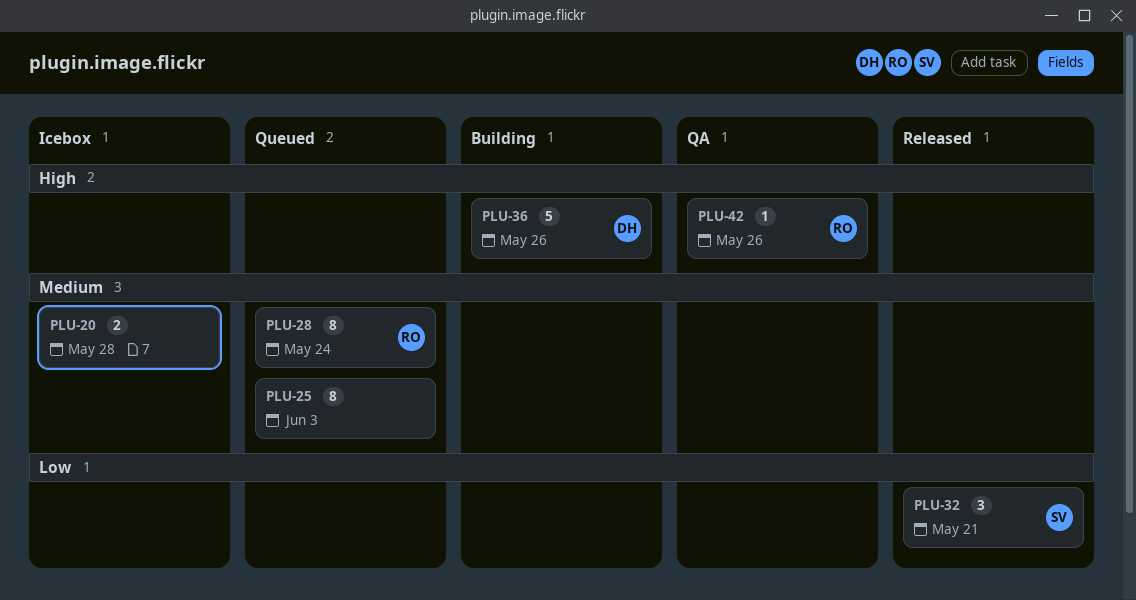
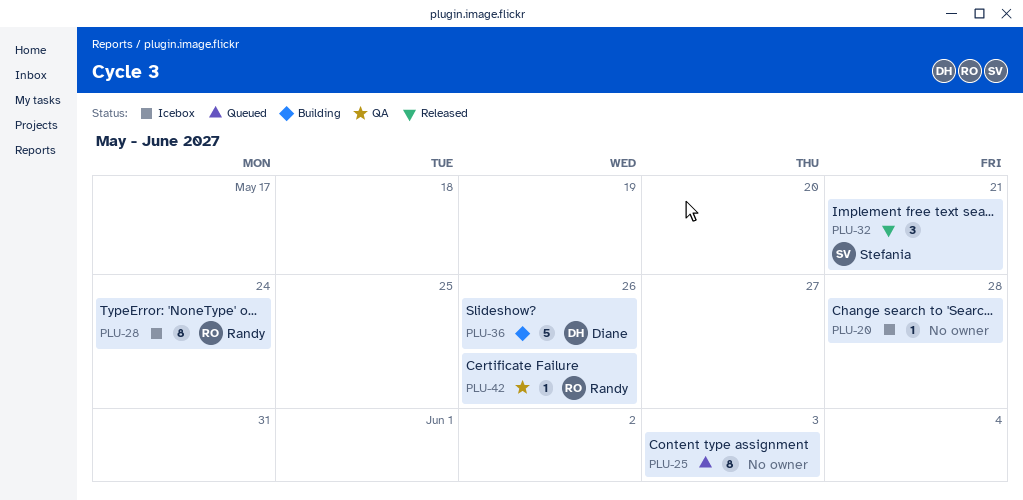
PLU-20, estimate: 2 -> 1
PLU-28, status: Queued -> Icebox

